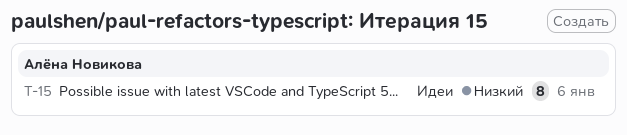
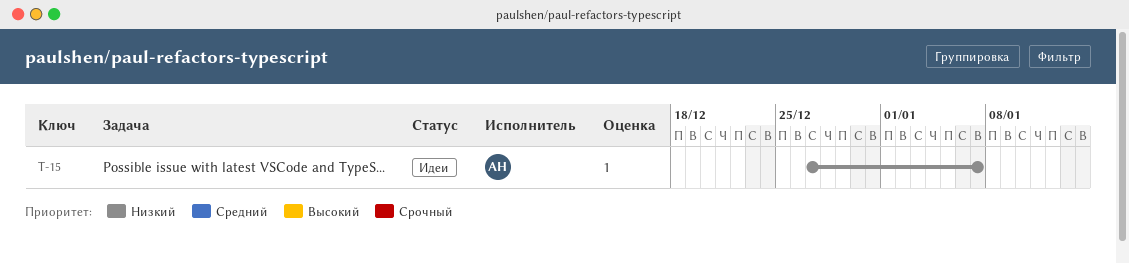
T-15, estimate: 8 -> 1
T-15, due: Jan 6 -> Jan 7

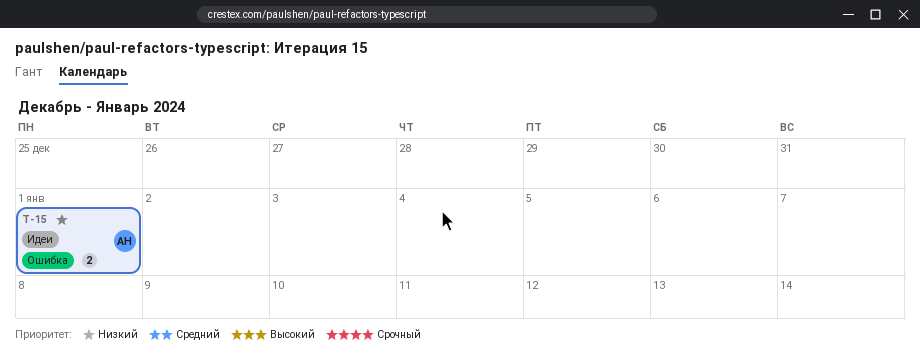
T-15, estimate: 1 -> 2
T-15, due: Jan 7 -> Jan 1

